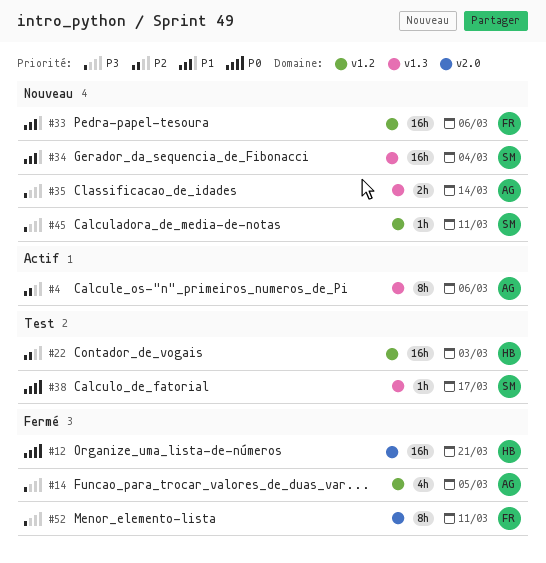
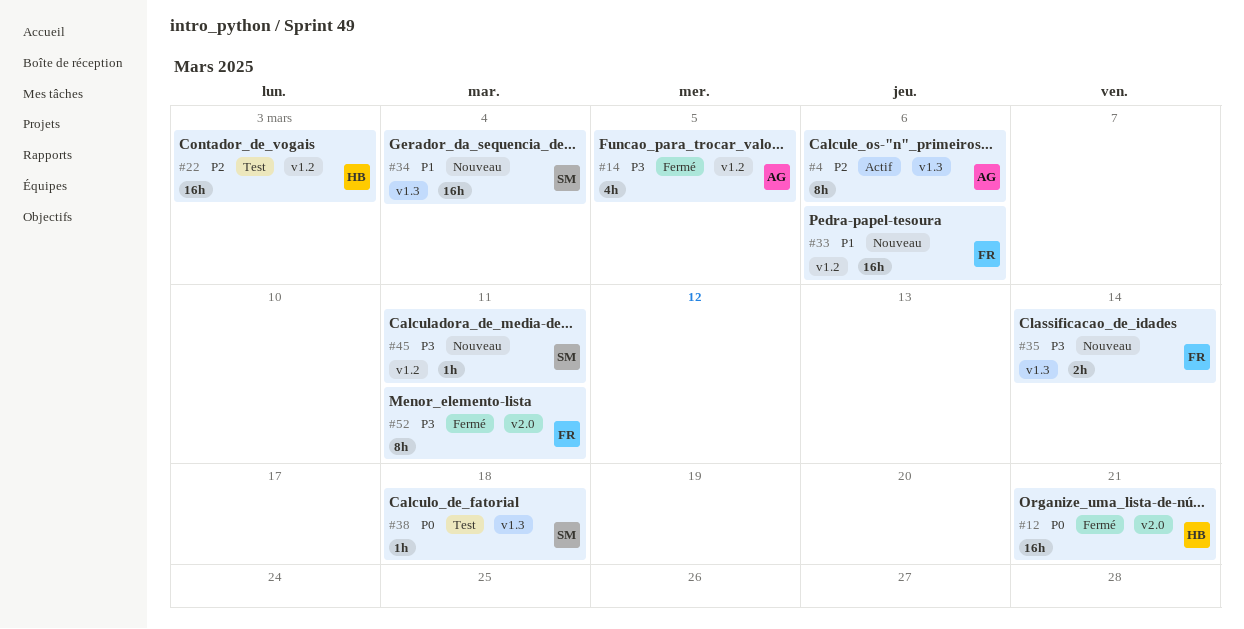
#35, owner: AG -> FR
#38, due: Mar 17 -> Mar 18

